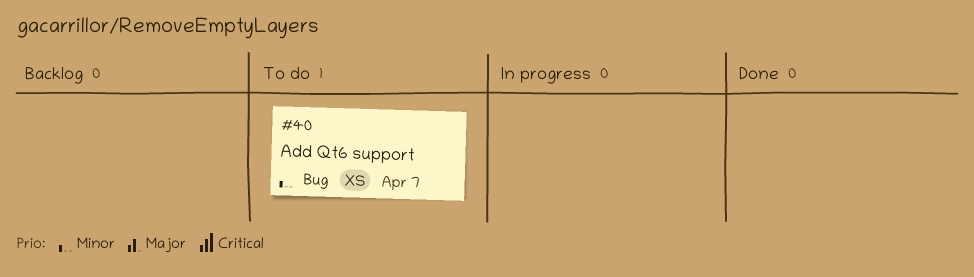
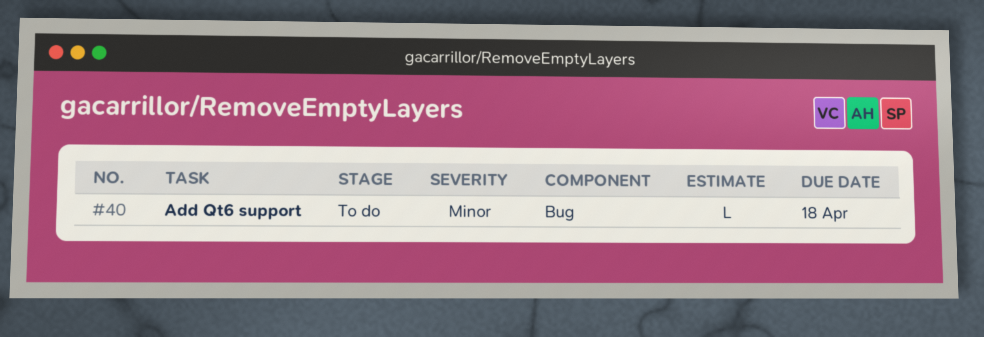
#40, estimate: XS -> L
#40, due: Apr 7 -> Apr 18

